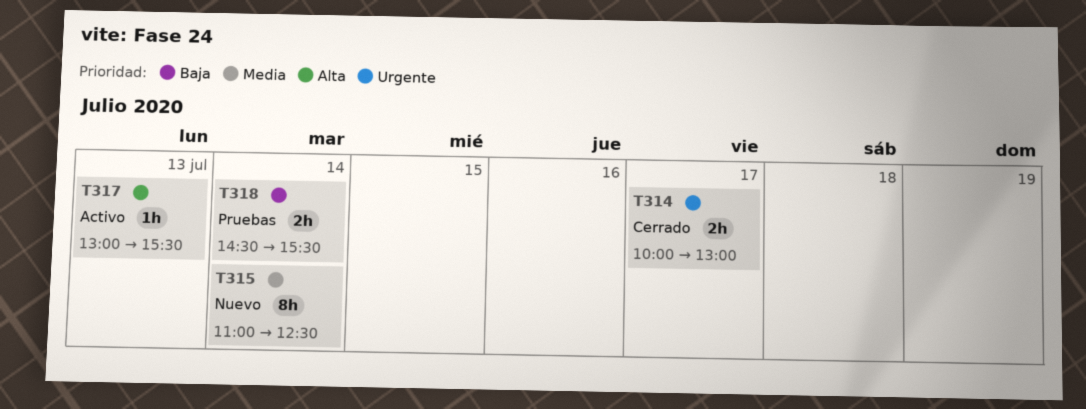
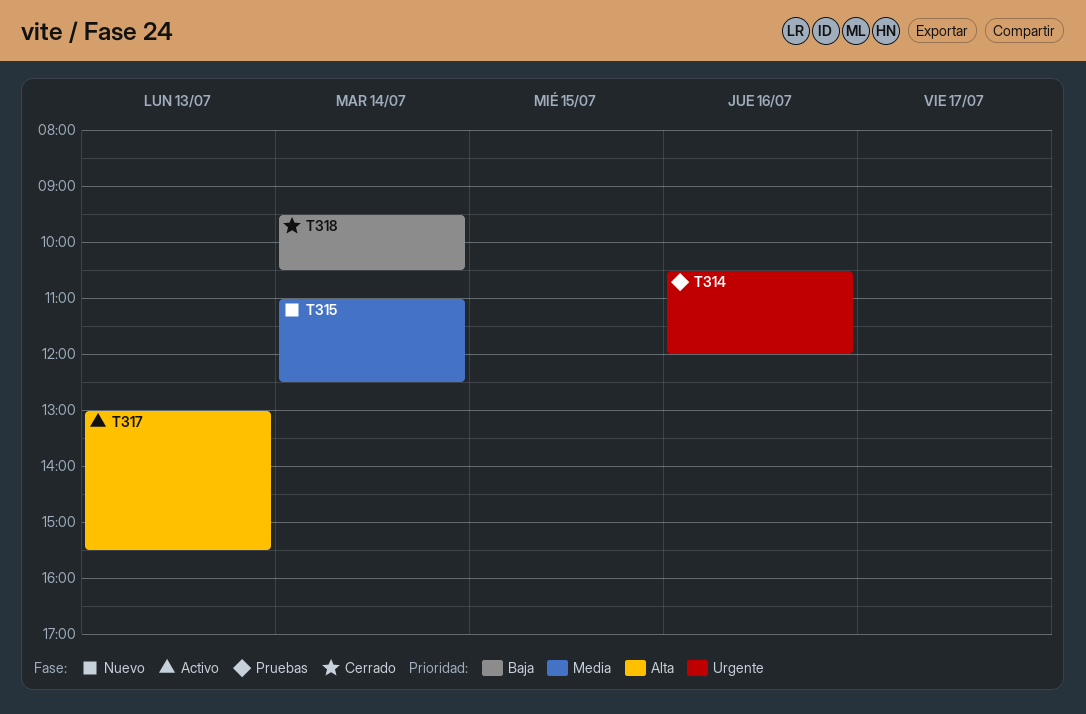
T314, status: Cerrado -> Pruebas
T314, day: Jul 17 -> Jul 16
T314, begins: 10:00 -> 10:30
T314, ends: 13:00 -> 12:00
T318, status: Pruebas -> Cerrado
T318, begins: 14:30 -> 09:30
T318, ends: 15:30 -> 10:30

